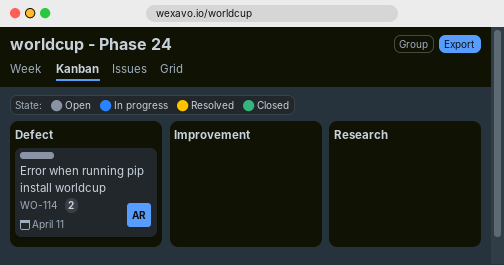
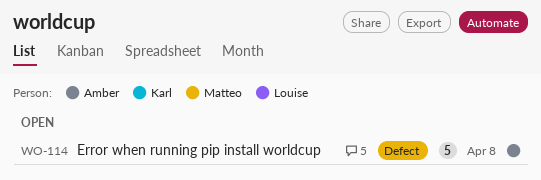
WO-114, estimate: 2 -> 5
WO-114, due: Apr 11 -> Apr 8

